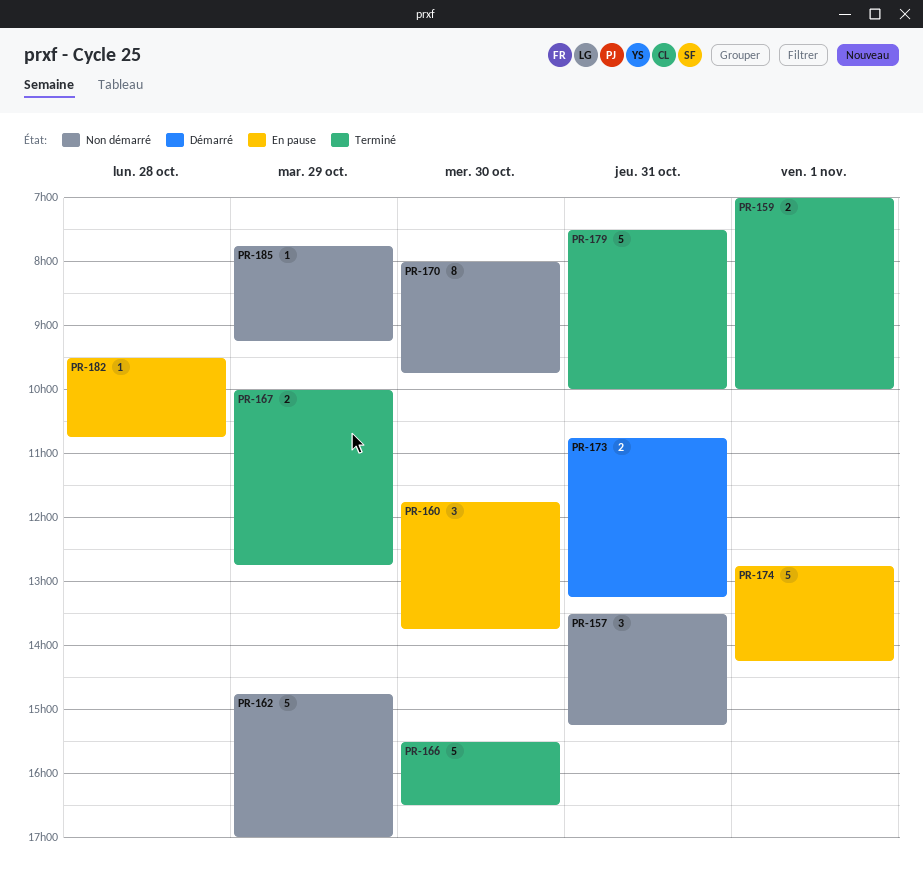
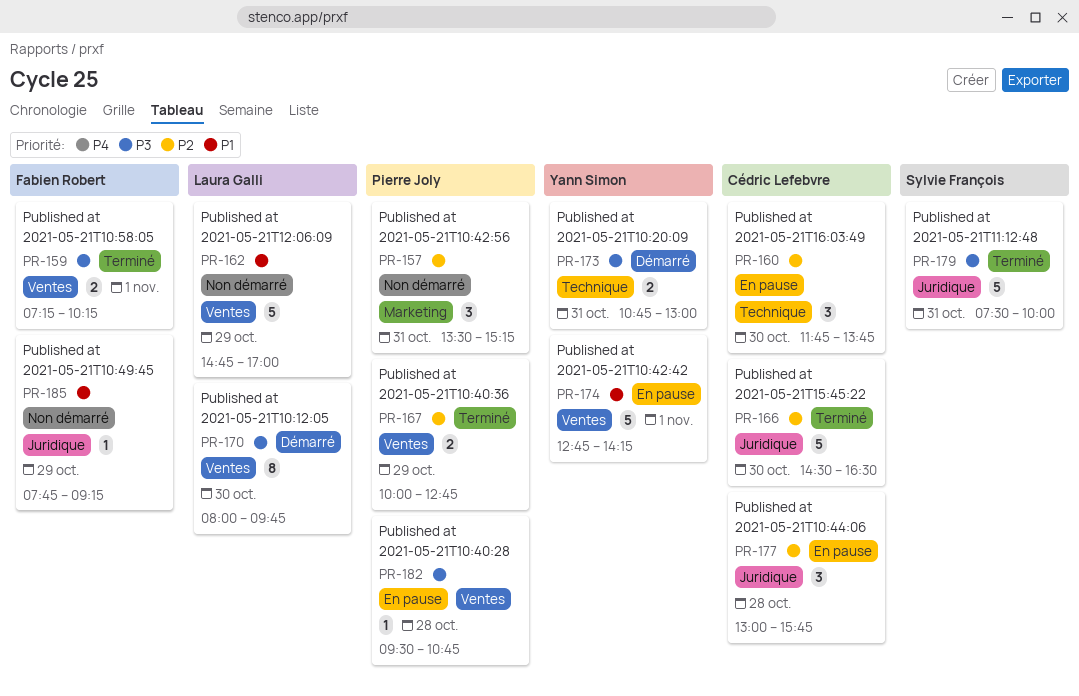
PR-159, begins: 07:00 -> 07:15
PR-159, ends: 10:00 -> 10:15
PR-166, begins: 15:30 -> 14:30
PR-170, status: Non démarré -> Démarré
PR-173, ends: 13:15 -> 13:00
PR-177: none -> present

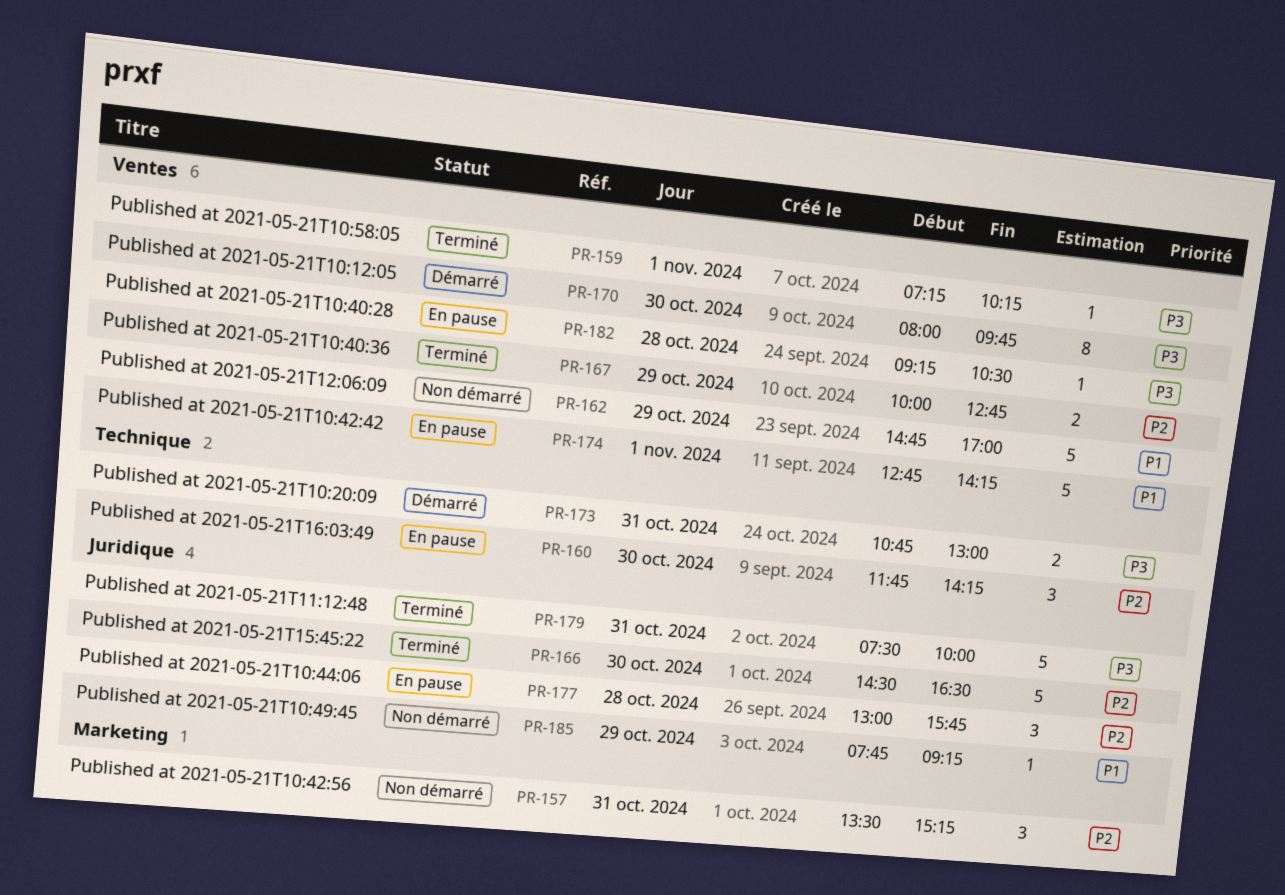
PR-159, estimate: 2 -> 1
PR-160, ends: 13:45 -> 14:15
PR-182, begins: 09:30 -> 09:15
PR-182, ends: 10:45 -> 10:30

